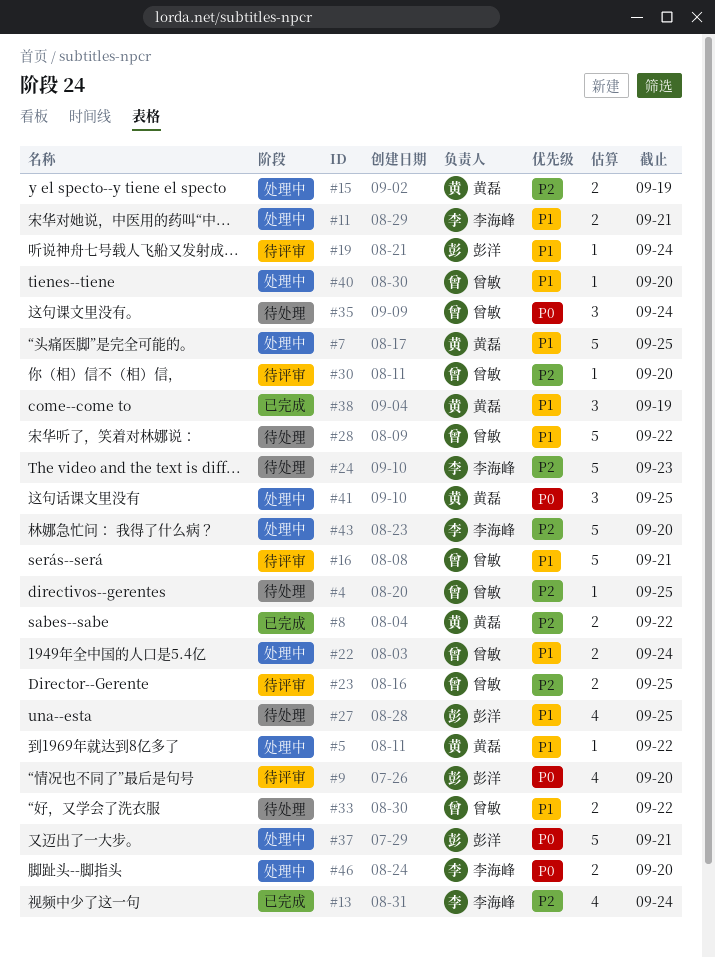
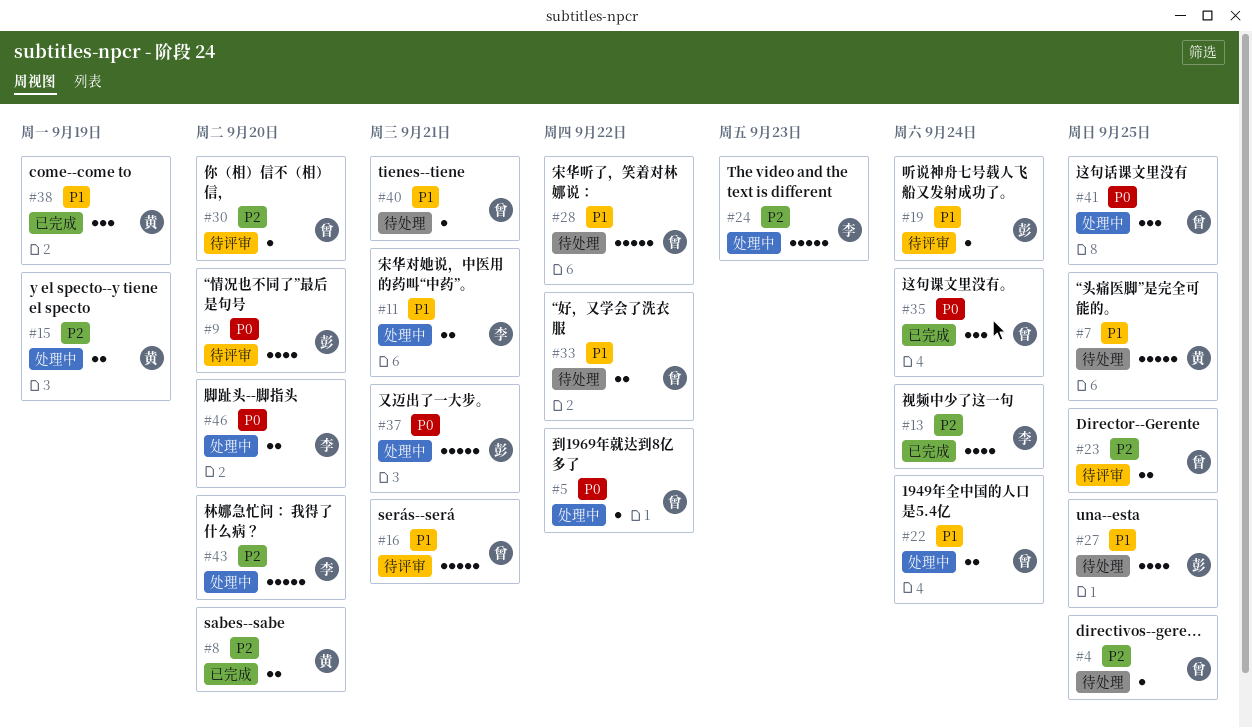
#5, owner: 黄磊 -> 曾敏
#5, priority: P1 -> P0
#7, status: 处理中 -> 待处理
#8, due: Sep 22 -> Sep 20
#24, status: 待处理 -> 处理中
#35, status: 待处理 -> 已完成
#40, status: 处理中 -> 待处理
#40, due: Sep 20 -> Sep 21
#41, owner: 黄磊 -> 曾敏

